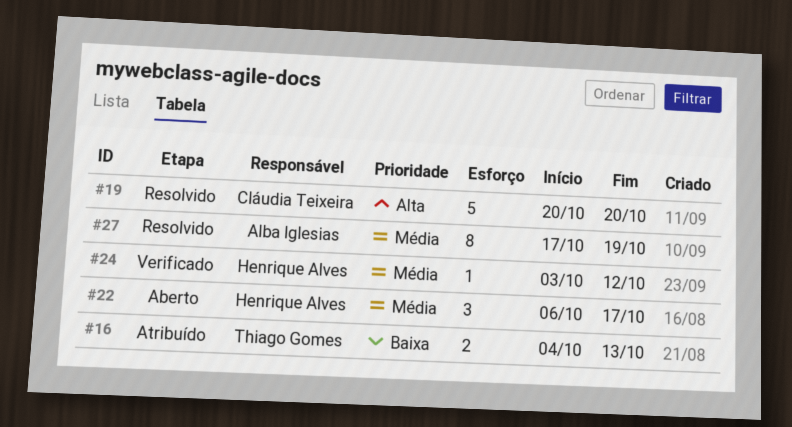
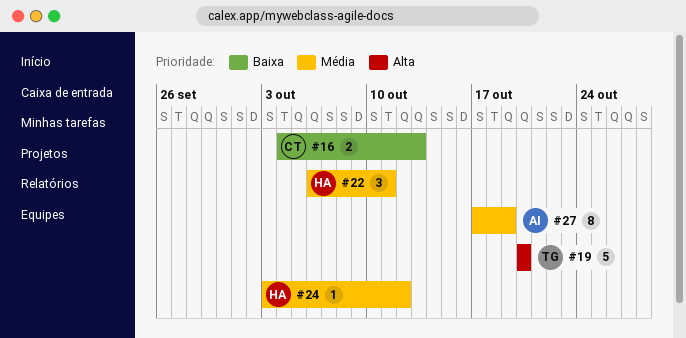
#16, owner: Thiago Gomes -> Cláudia Teixeira
#19, owner: Cláudia Teixeira -> Thiago Gomes
#22, due: Oct 17 -> Oct 11

